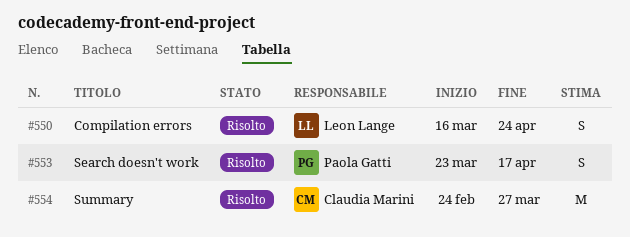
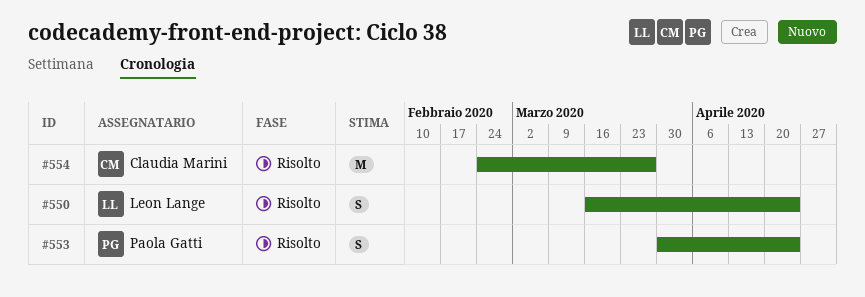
#553, start: Mar 23 -> Mar 30
#553, due: Apr 17 -> Apr 24

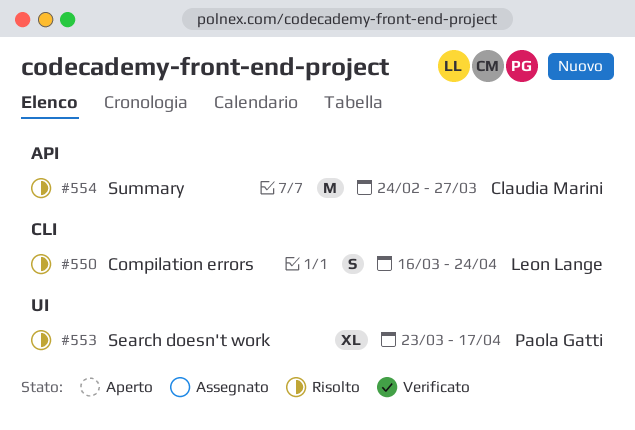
#553, estimate: S -> XL
#553, start: Mar 30 -> Mar 23
#553, due: Apr 24 -> Apr 17

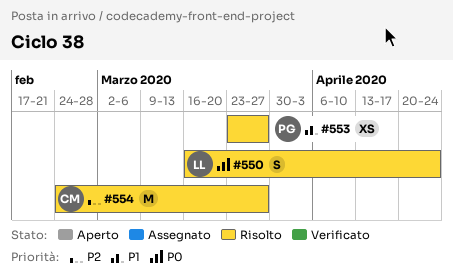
#553, estimate: XL -> XS
#553, due: Apr 17 -> Mar 27

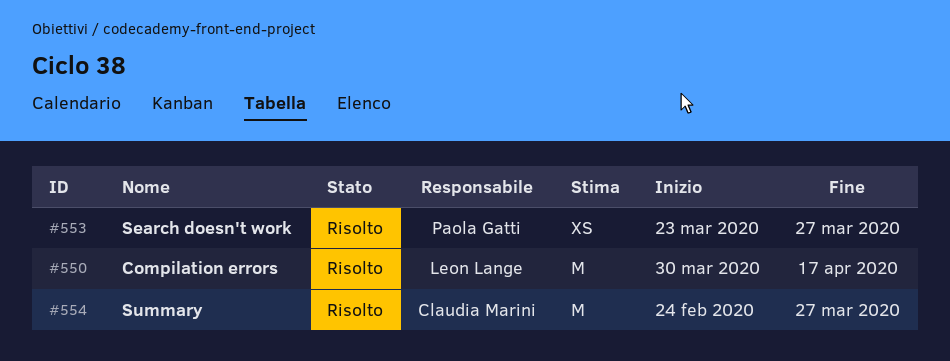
#550, estimate: S -> M
#550, start: Mar 16 -> Mar 30
#550, due: Apr 24 -> Apr 17

